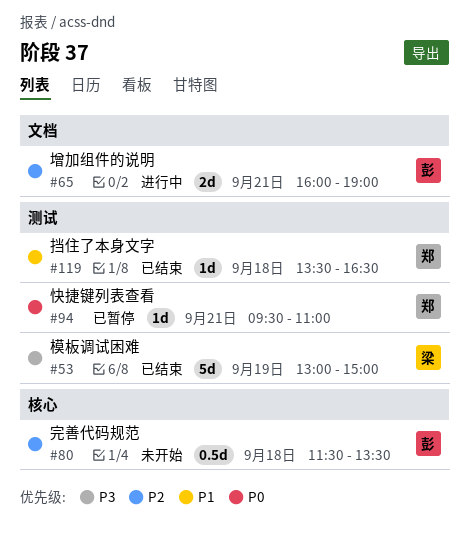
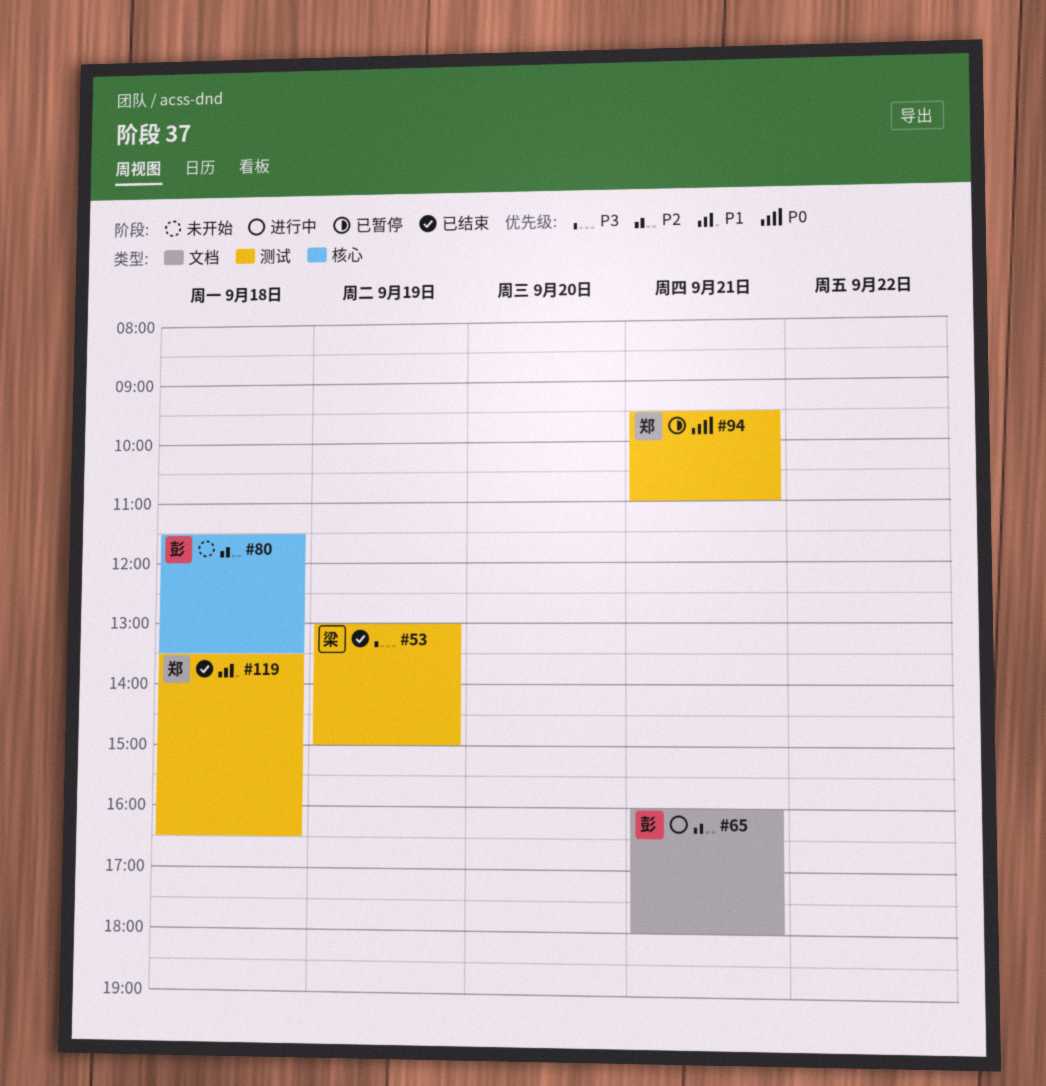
#65, ends: 19:00 -> 18:00

